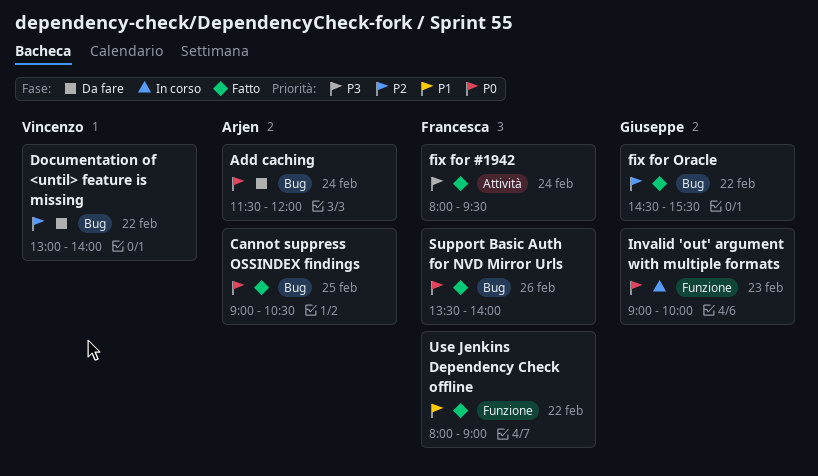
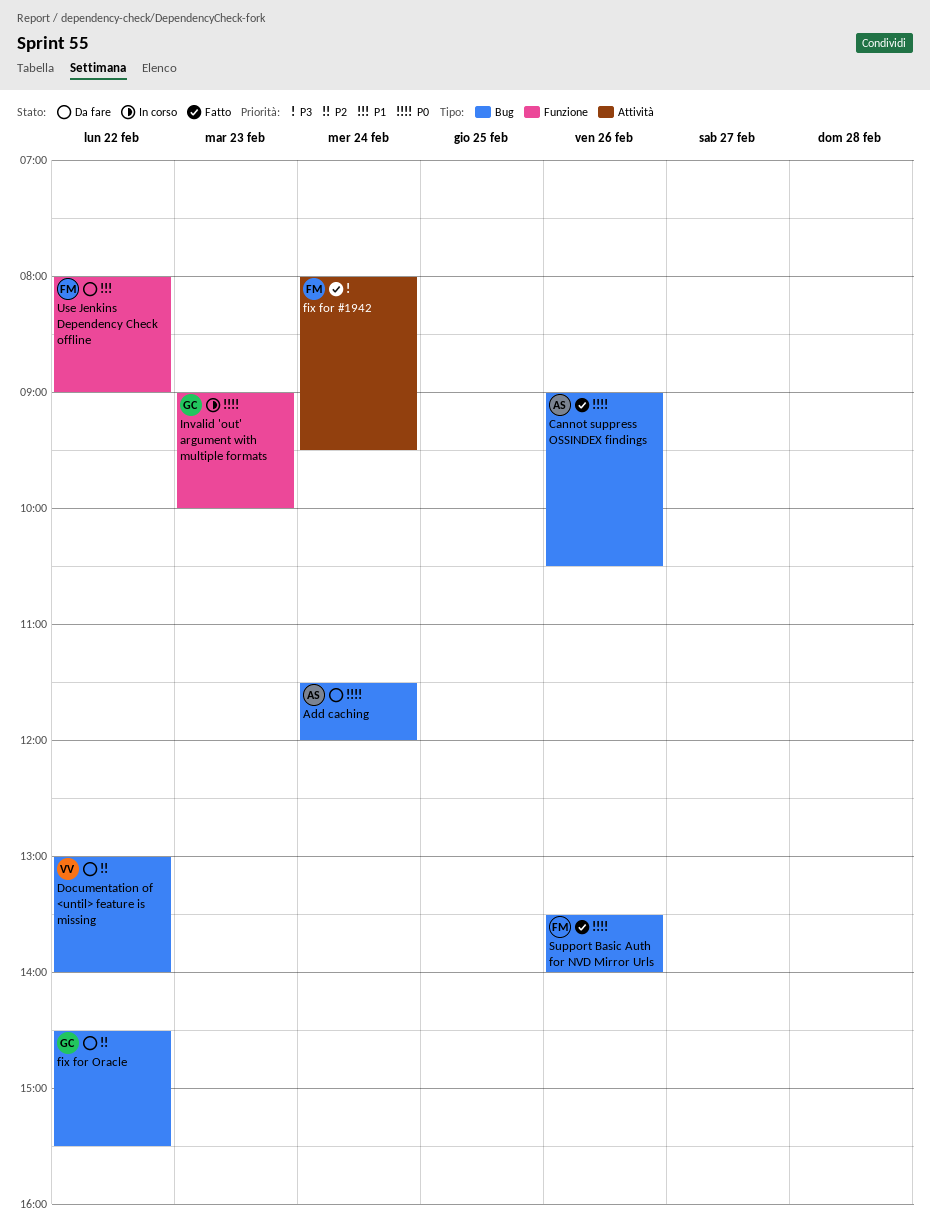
Cannot suppress OSSINDEX findings, day: Feb 25 -> Feb 26
fix for Oracle, status: Fatto -> Da fare
Use Jenkins Dependency Check offline, status: Fatto -> Da fare

